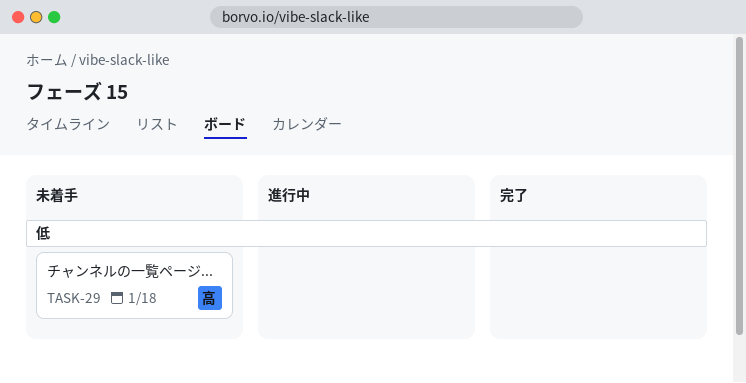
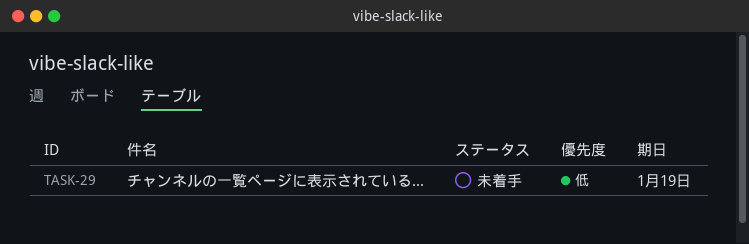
TASK-29, due: Jan 18 -> Jan 19

